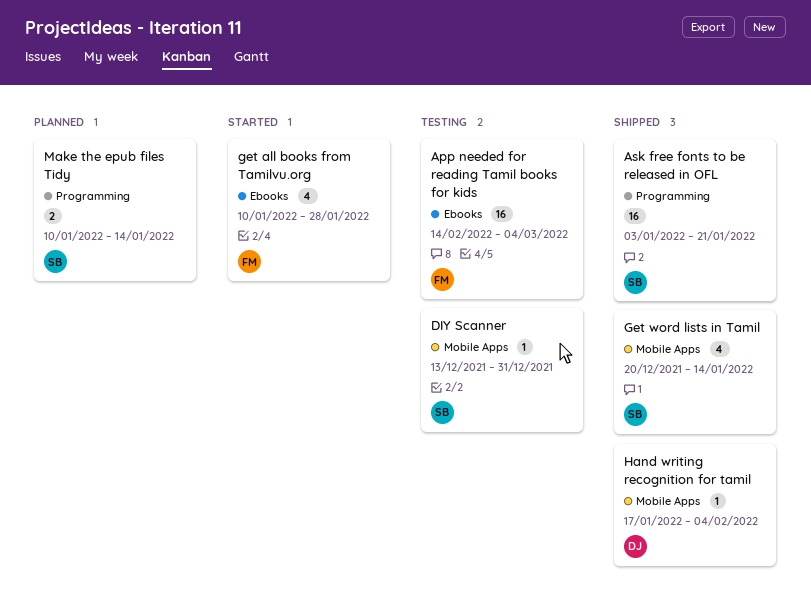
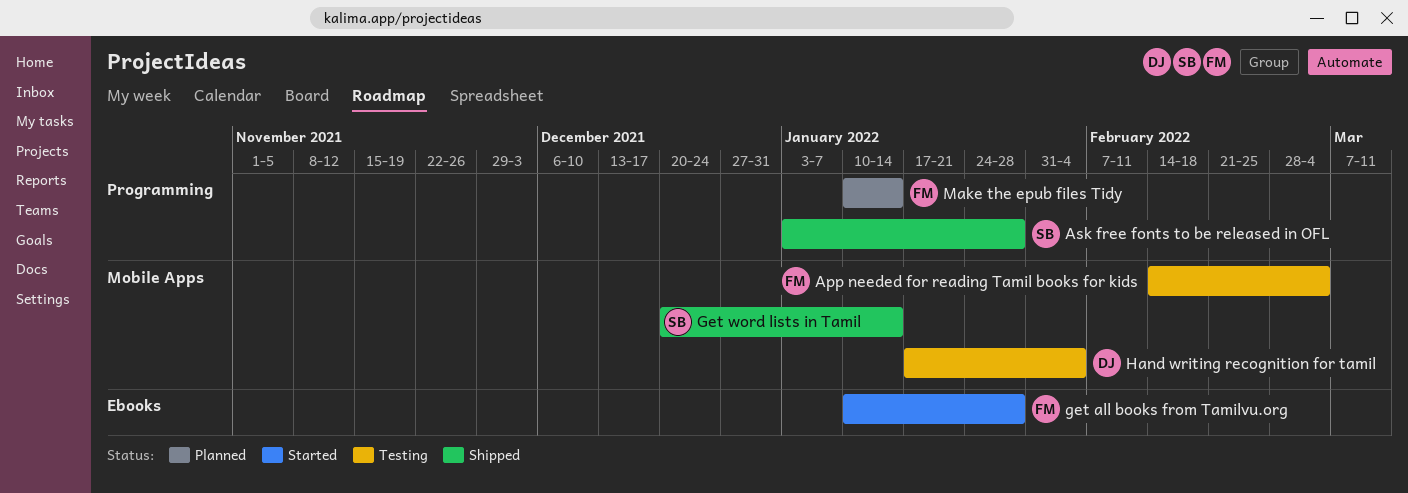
App needed for reading Tamil books for kids, label: Ebooks -> Mobile Apps
Ask free fonts to be released in OFL, due: Jan 21 -> Jan 28
DIY Scanner: present -> none
Hand writing recognition for tamil, status: Shipped -> Testing
Make the epub files Tidy, owner: SB -> FM

